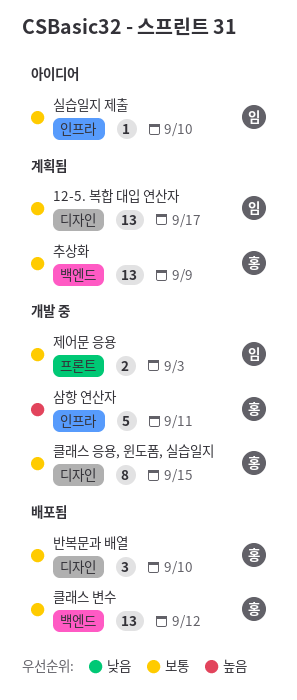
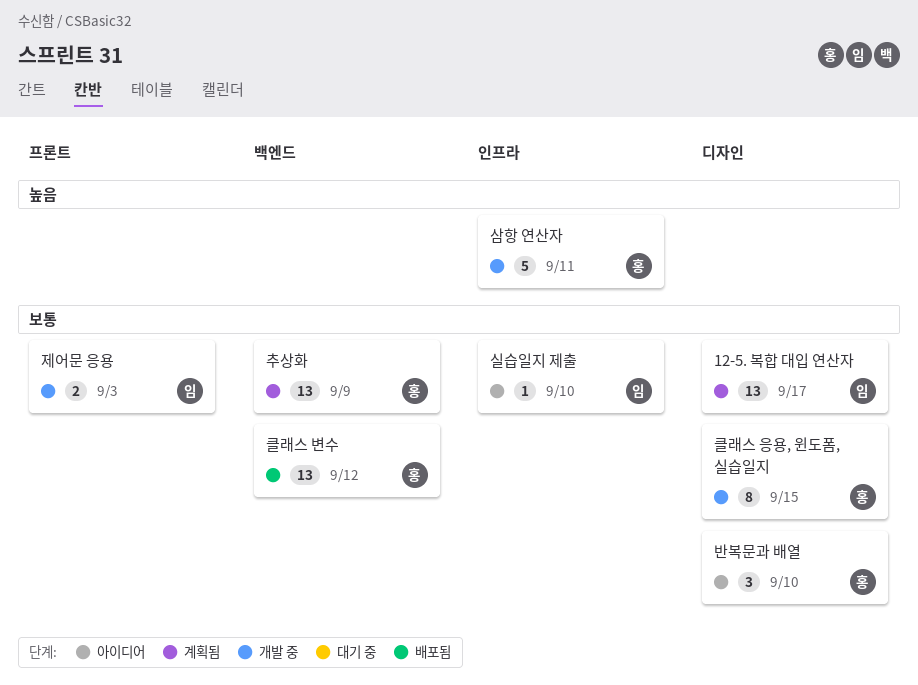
반복문과 배열, status: 배포됨 -> 아이디어

